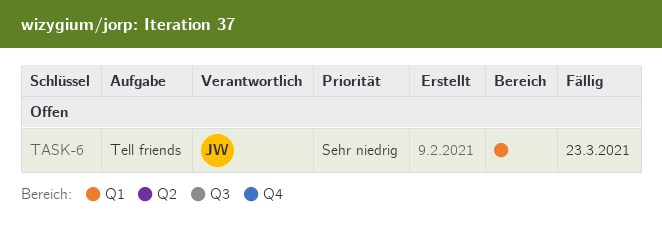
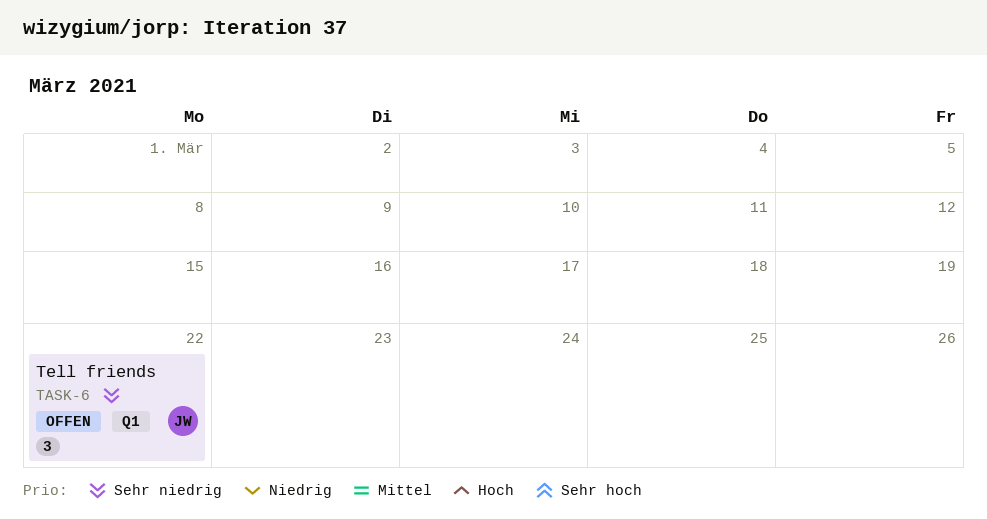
TASK-6, due: Mar 23 -> Mar 22

